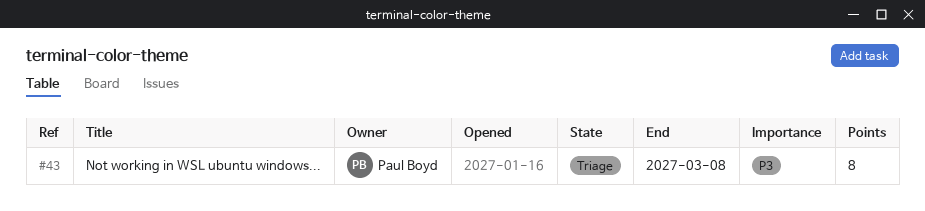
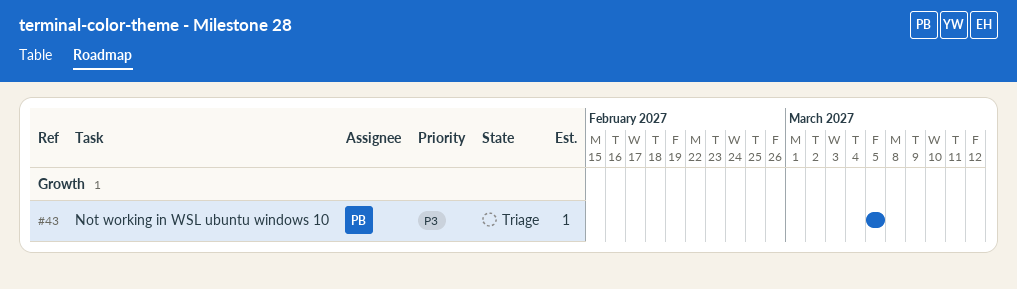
#43, estimate: 8 -> 1
#43, due: Mar 8 -> Mar 5

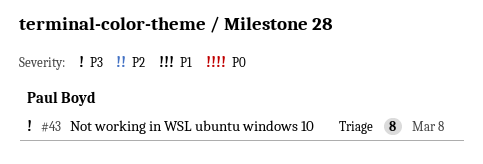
#43, estimate: 1 -> 8
#43, due: Mar 5 -> Mar 8

